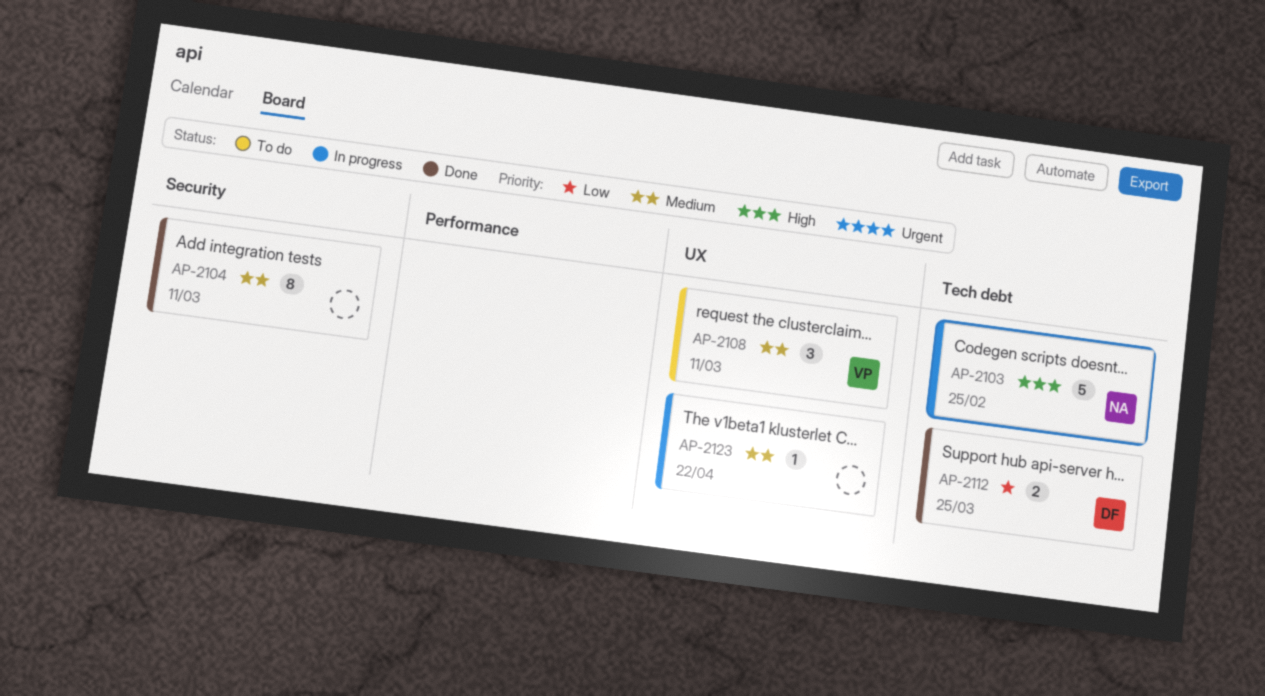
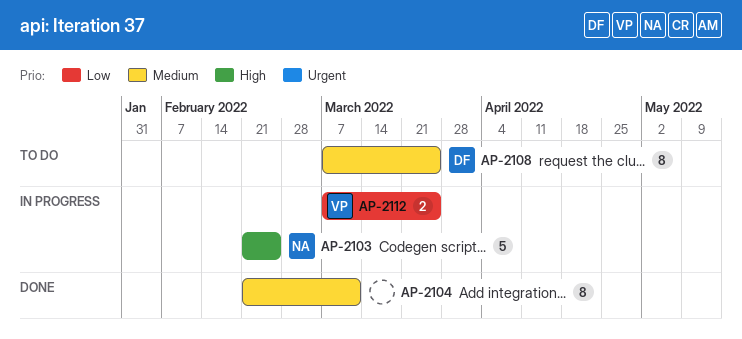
AP-2108, owner: VP -> DF
AP-2108, estimate: 3 -> 8
AP-2108, due: Mar 11 -> Mar 25
AP-2112, status: Done -> In progress
AP-2112, owner: DF -> VP
AP-2123: present -> none

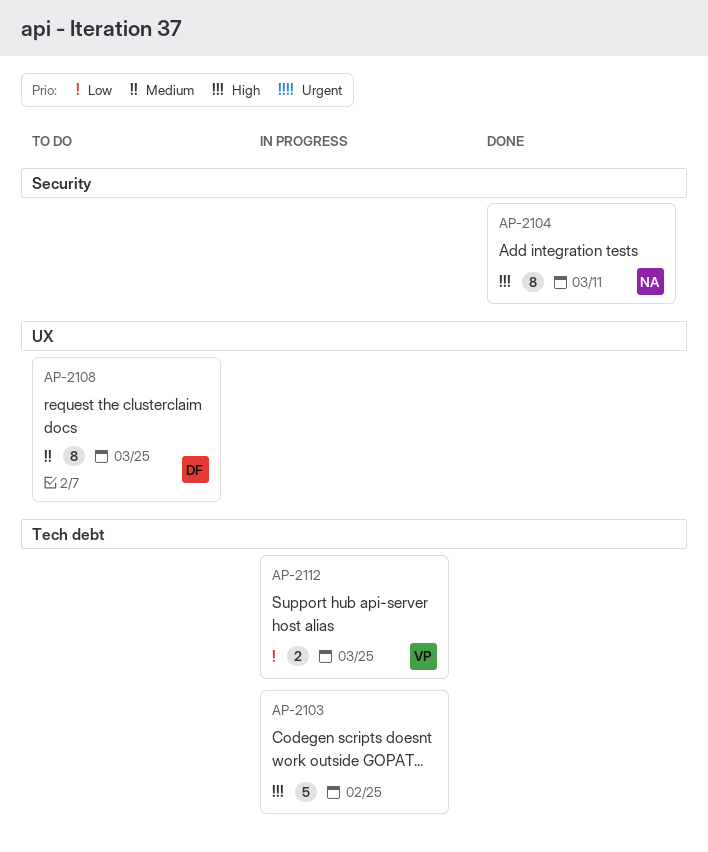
AP-2103, owner: NA -> none
AP-2104, owner: none -> NA
AP-2104, priority: Medium -> High

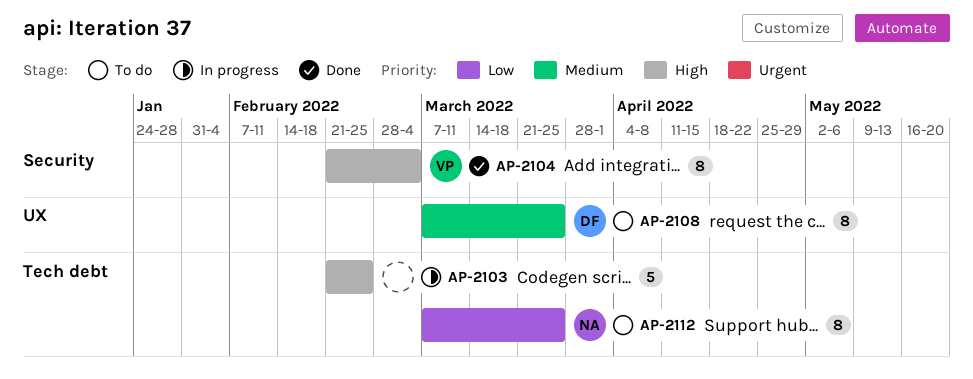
AP-2104, owner: NA -> VP
AP-2104, due: Mar 11 -> Mar 4
AP-2112, status: In progress -> To do
AP-2112, owner: VP -> NA
AP-2112, estimate: 2 -> 8

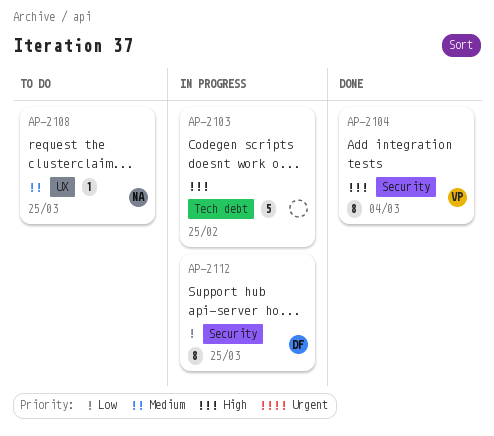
AP-2108, owner: DF -> NA
AP-2108, estimate: 8 -> 1
AP-2112, status: To do -> In progress
AP-2112, owner: NA -> DF
AP-2112, label: Tech debt -> Security

